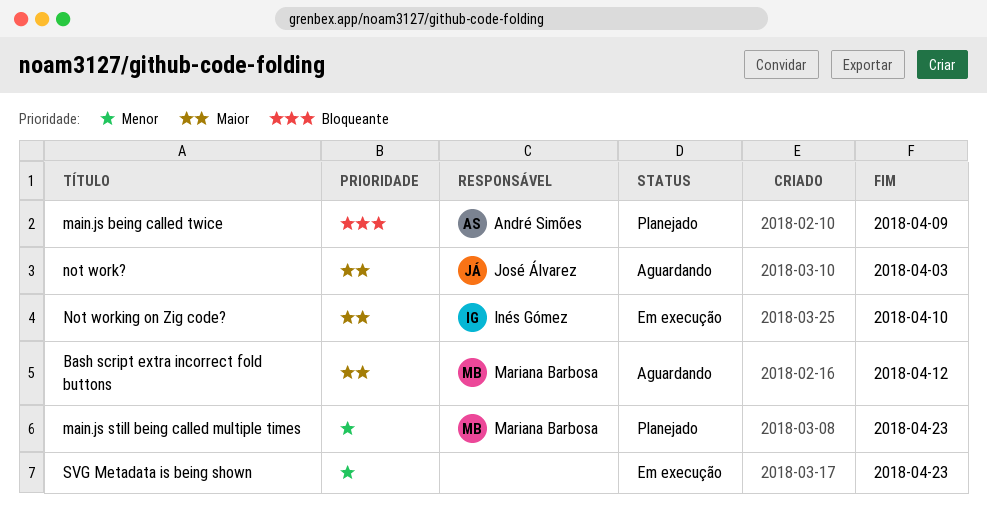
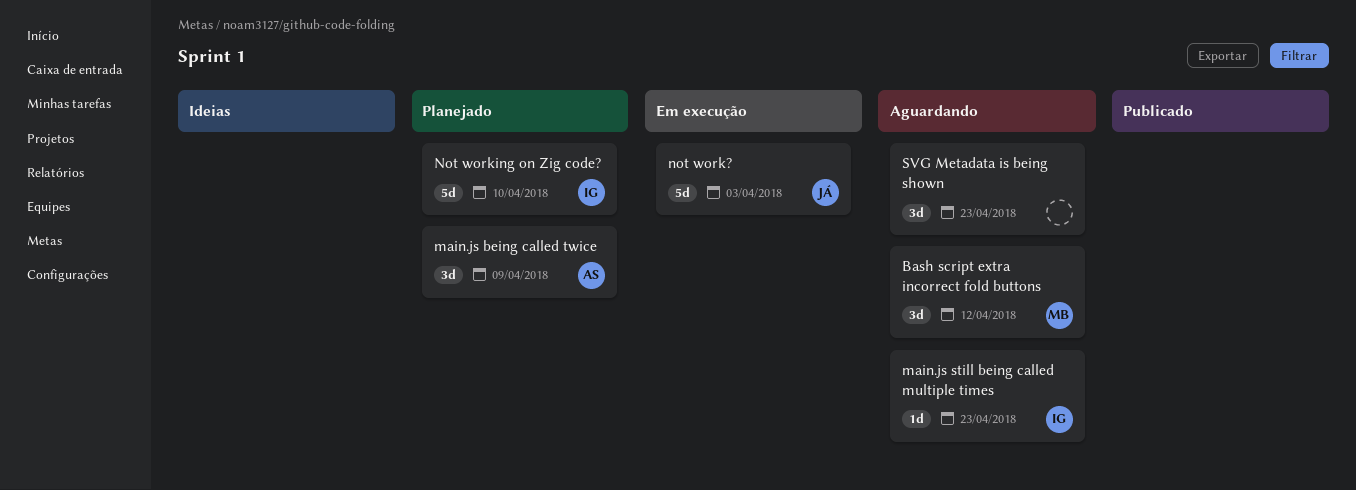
main.js still being called multiple times, status: Planejado -> Aguardando
main.js still being called multiple times, owner: Mariana Barbosa -> Inés Gómez
not work?, status: Aguardando -> Em execução
Not working on Zig code?, status: Em execução -> Planejado
SVG Metadata is being shown, status: Em execução -> Aguardando

